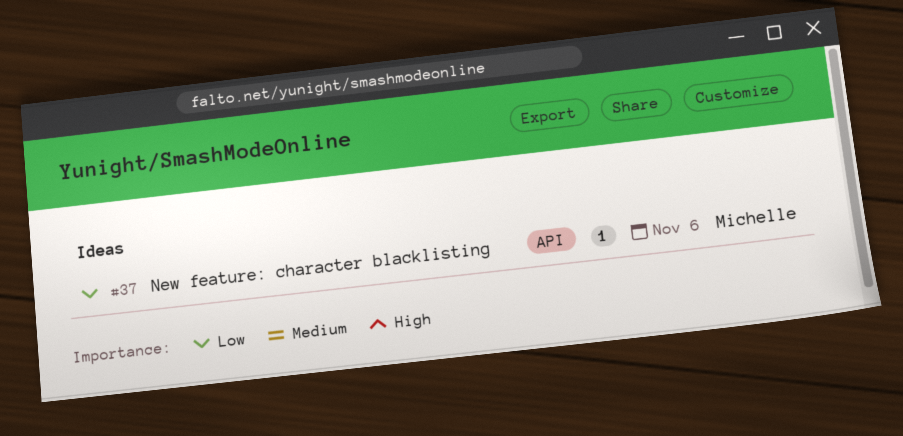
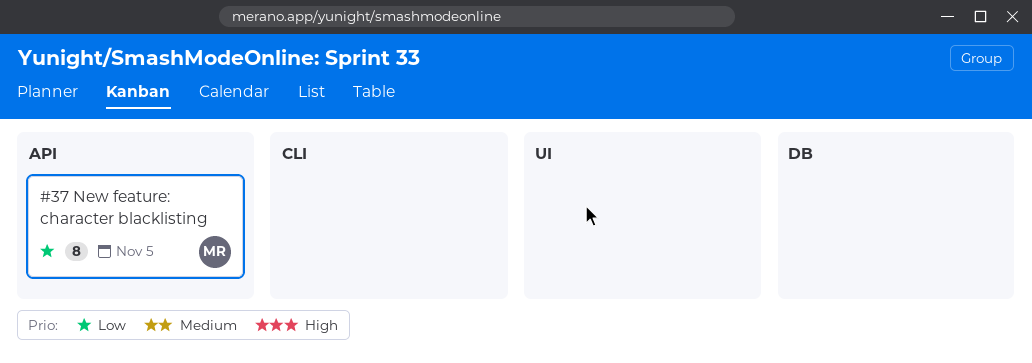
#37, estimate: 1 -> 8
#37, due: Nov 6 -> Nov 5

